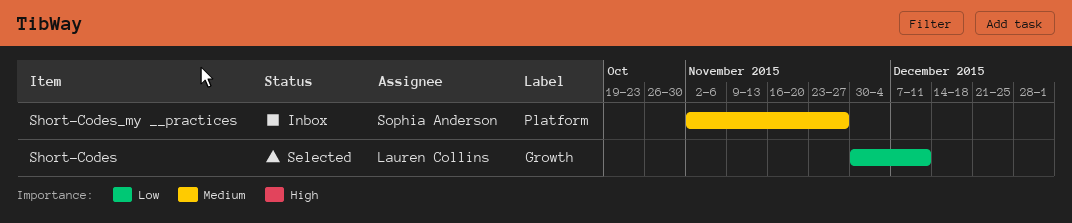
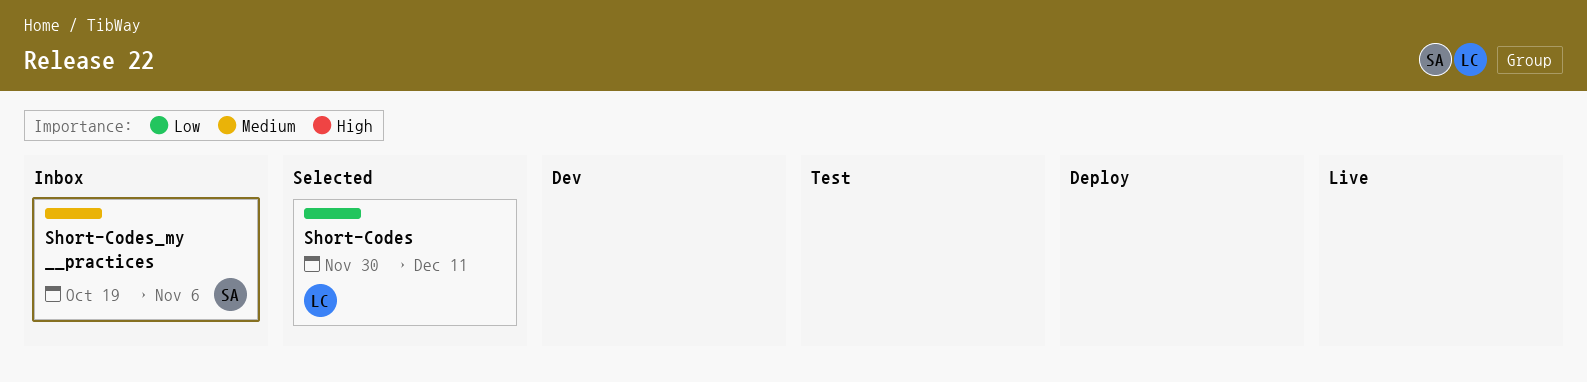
Short-Codes_my __practices, start: Nov 2 -> Oct 19
Short-Codes_my __practices, due: Nov 27 -> Nov 6

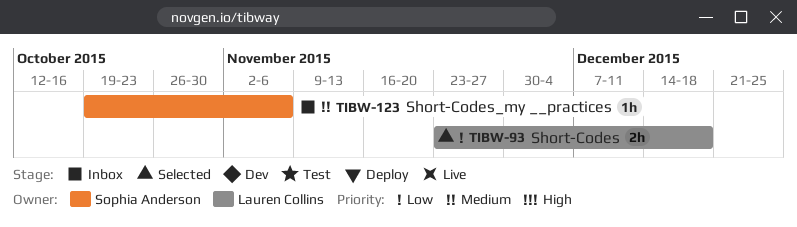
Short-Codes, start: Nov 30 -> Nov 23
Short-Codes, due: Dec 11 -> Dec 18

